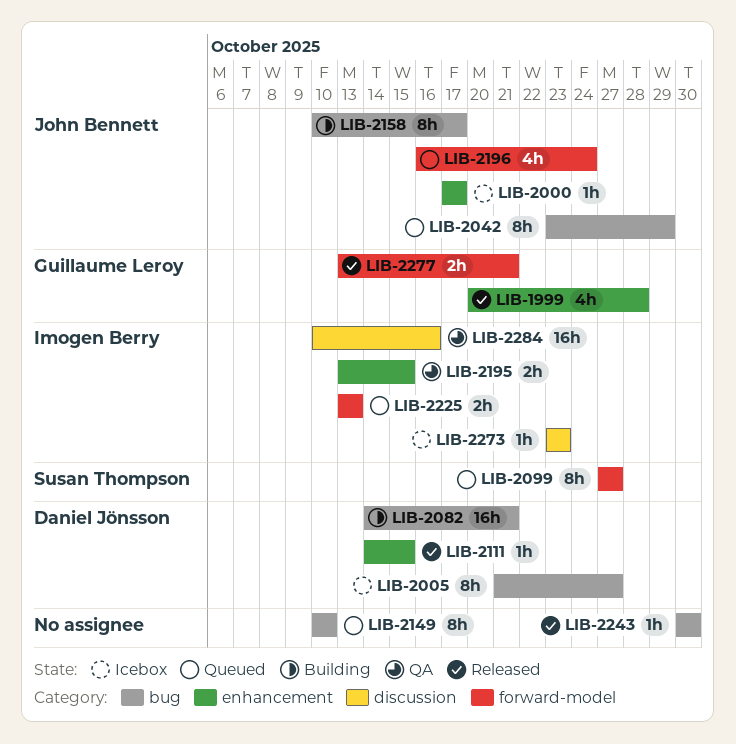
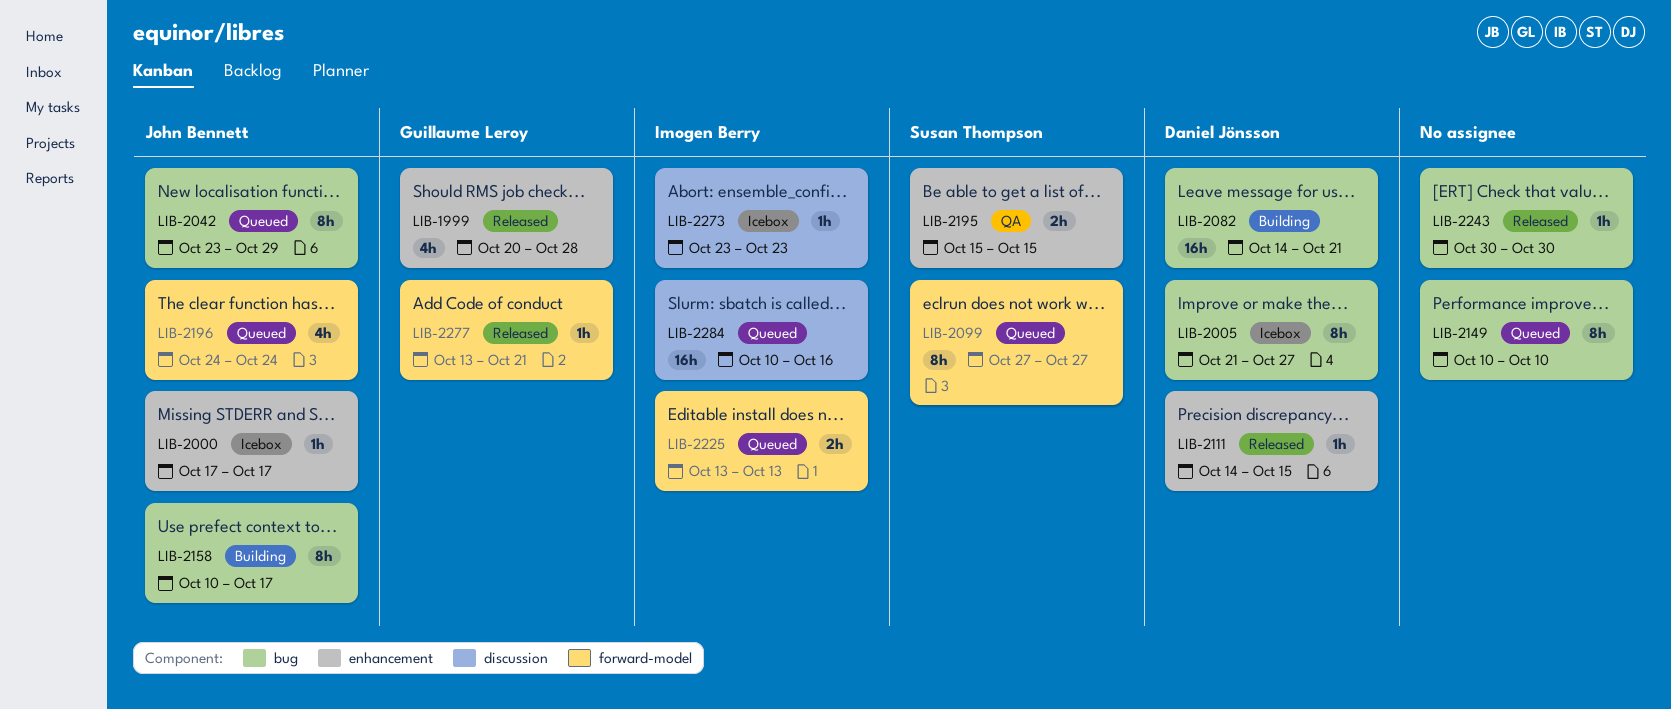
LIB-2195, owner: Imogen Berry -> Susan Thompson
LIB-2195, start: Oct 13 -> Oct 15
LIB-2196, start: Oct 16 -> Oct 24
LIB-2277, estimate: 2h -> 1h
LIB-2284, status: QA -> Queued

